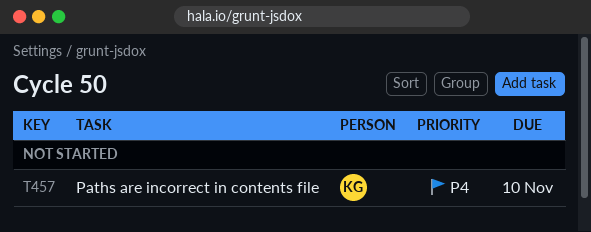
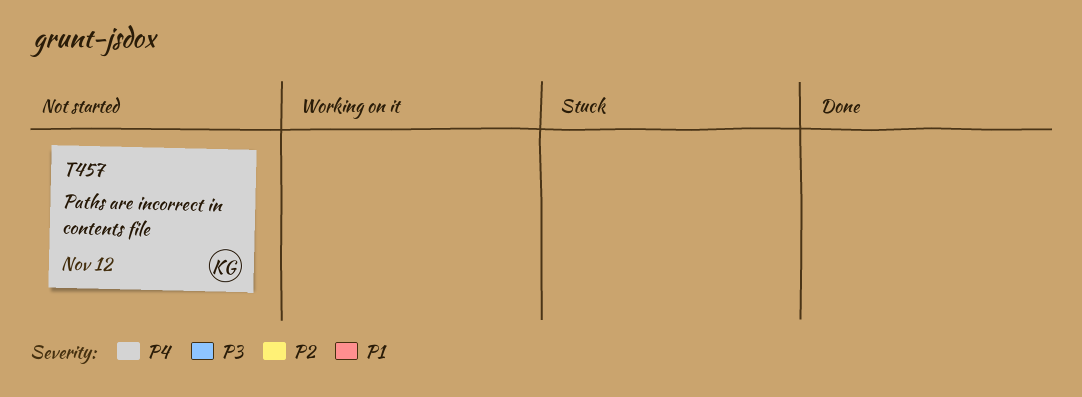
T457, due: Nov 10 -> Nov 12

